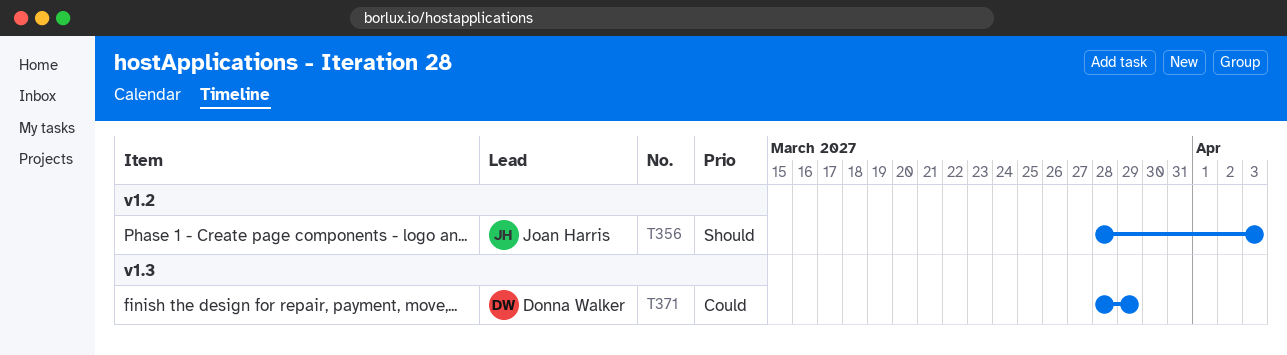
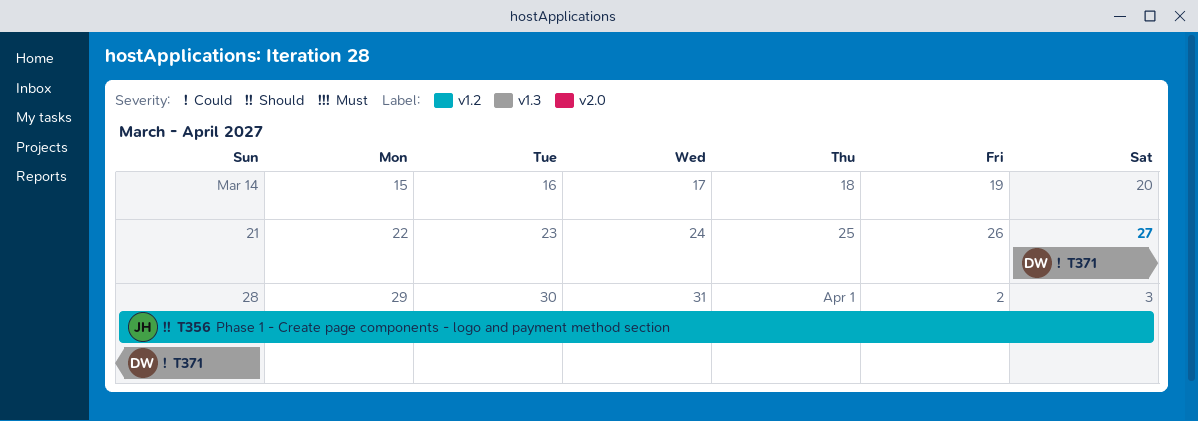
T371, start: Mar 28 -> Mar 27
T371, due: Mar 29 -> Mar 28

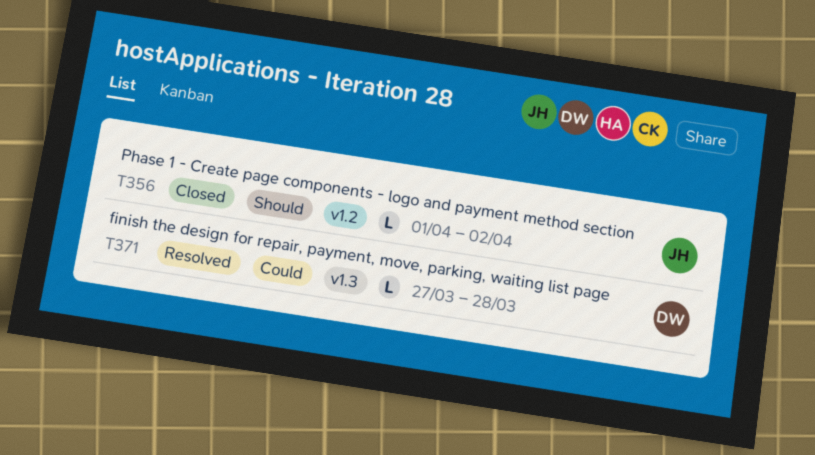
T356, start: Mar 28 -> Apr 1
T356, due: Apr 3 -> Apr 2

